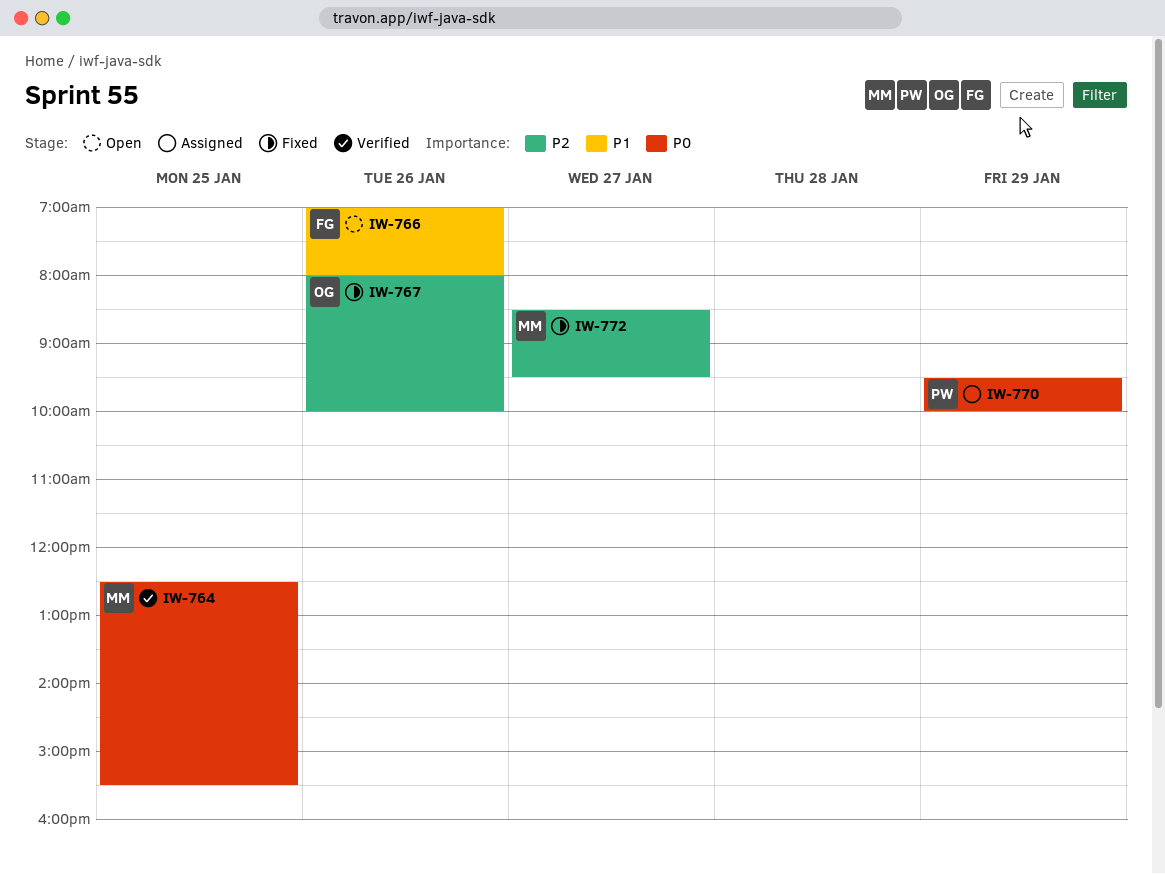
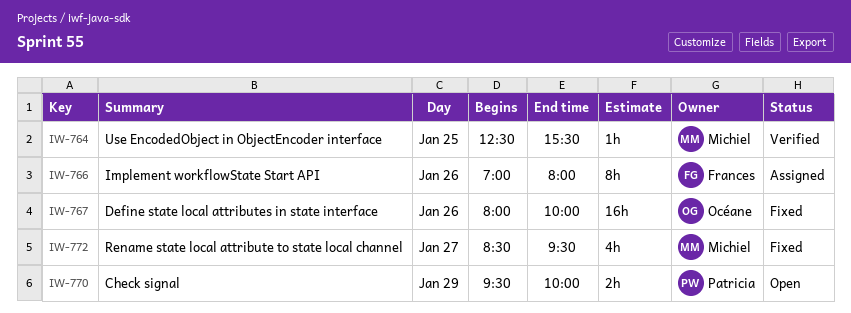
IW-766, status: Open -> Assigned
IW-770, status: Assigned -> Open

